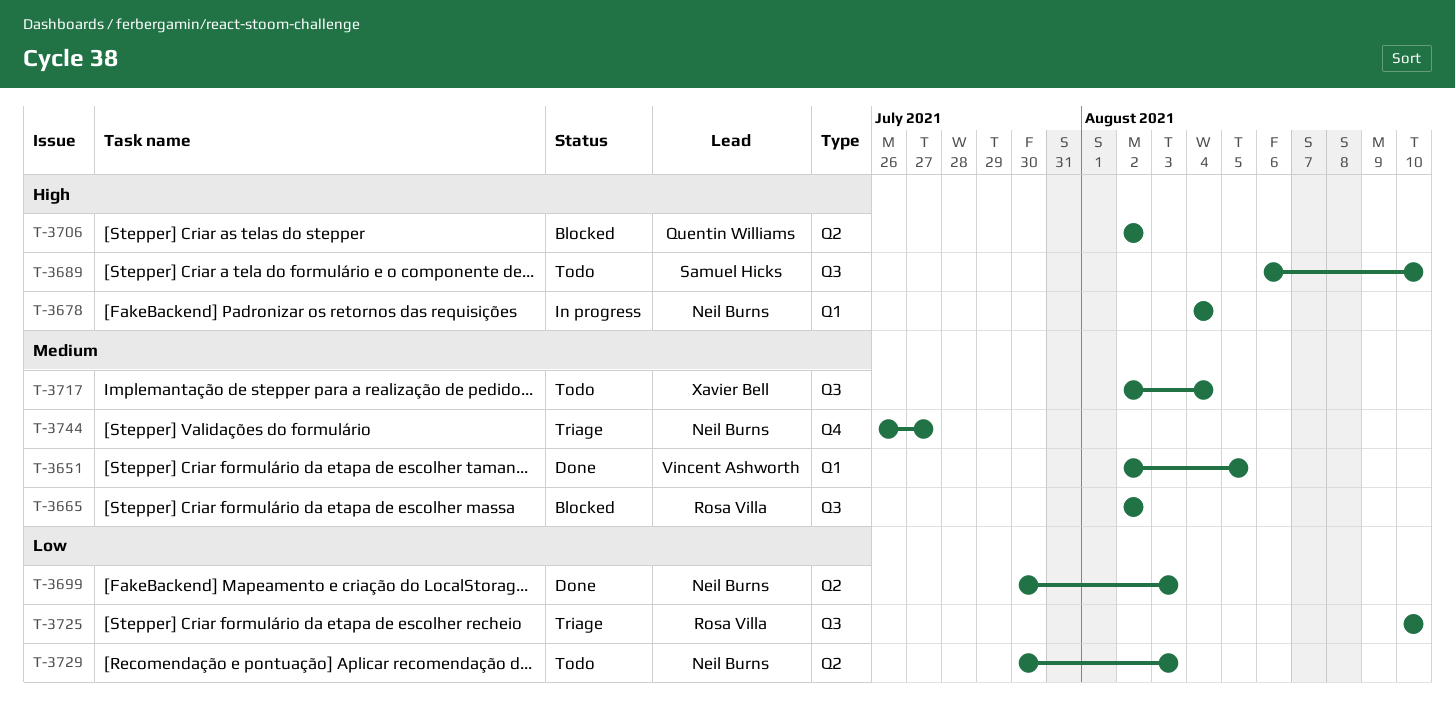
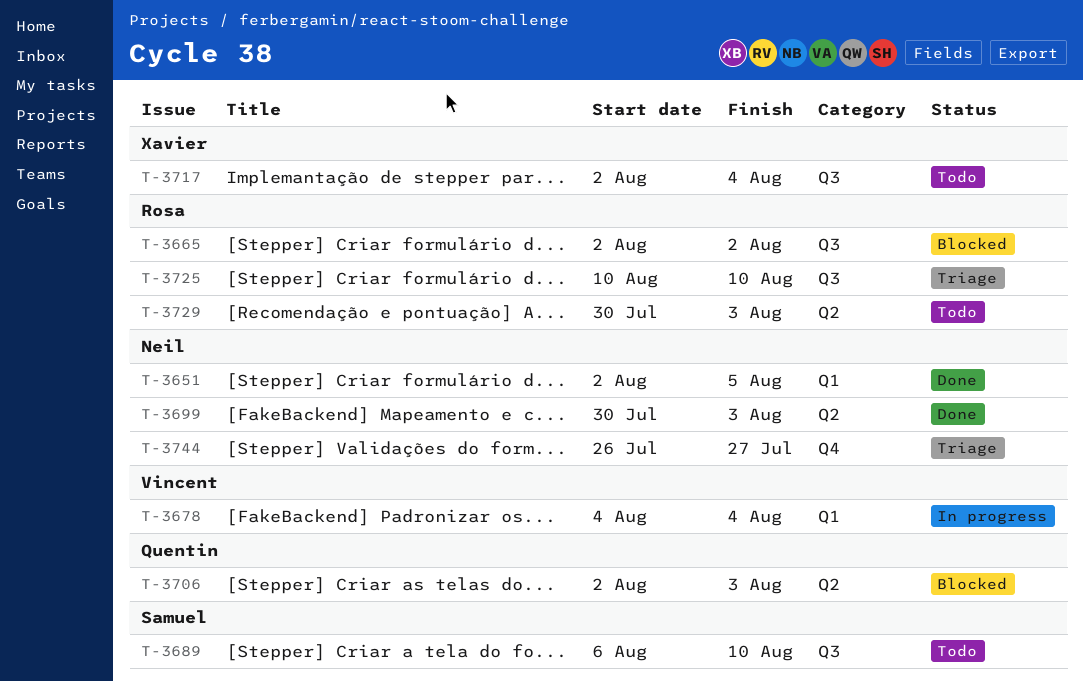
T-3651, owner: Vincent Ashworth -> Neil Burns
T-3678, owner: Neil Burns -> Vincent Ashworth
T-3706, due: Aug 2 -> Aug 3
T-3729, owner: Neil Burns -> Rosa Villa

